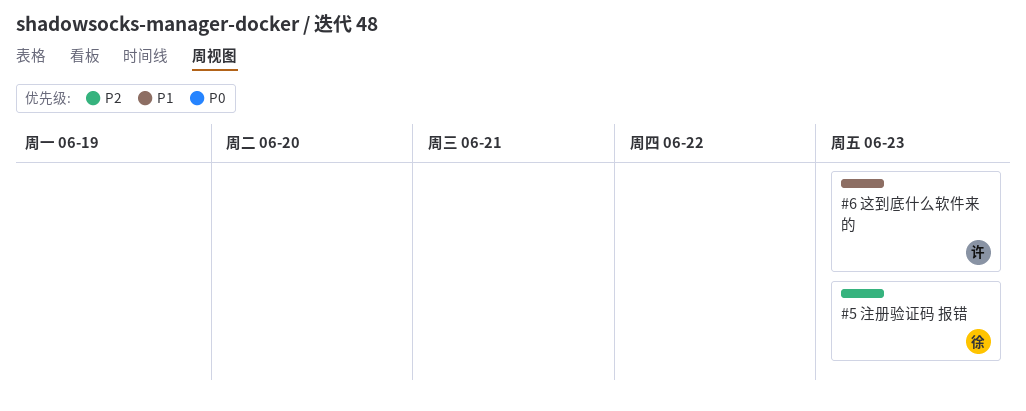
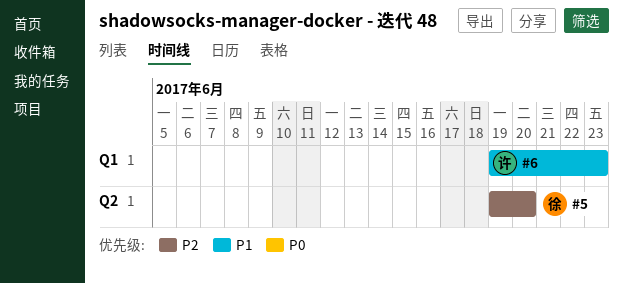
#5, due: Jun 23 -> Jun 20

